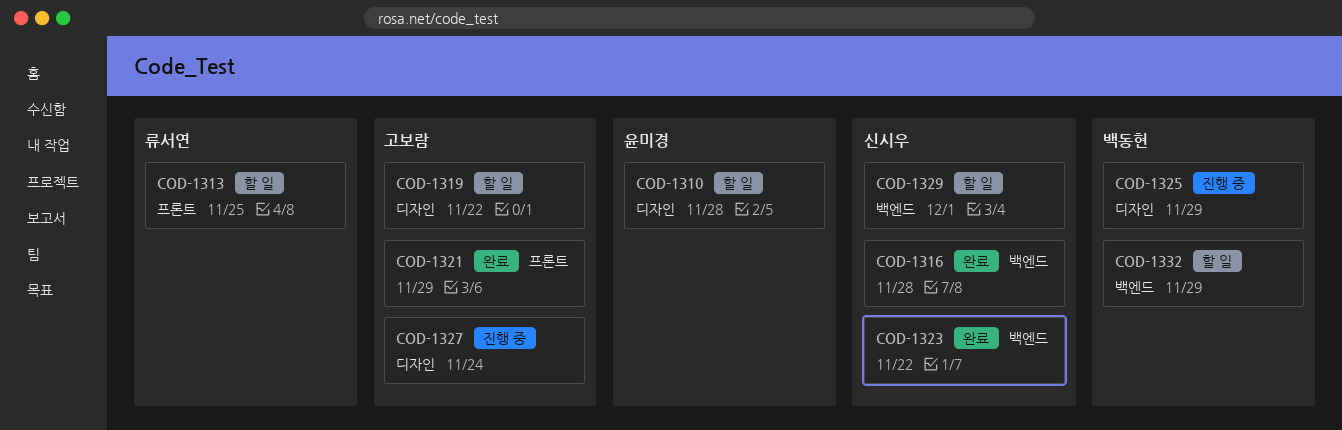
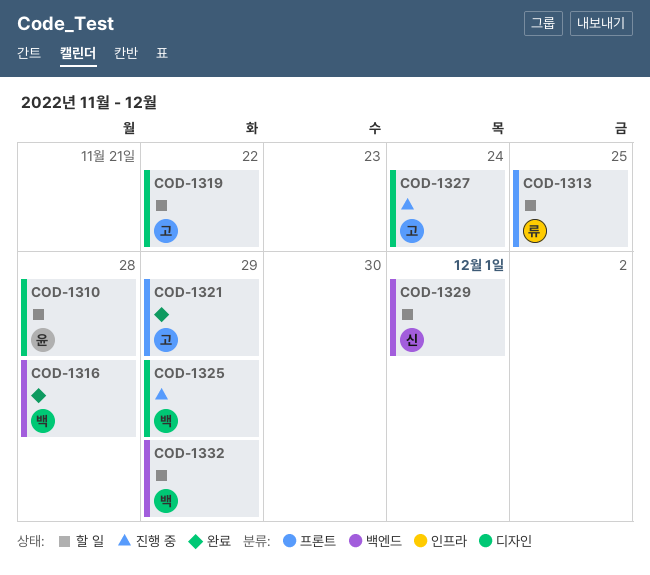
COD-1316, owner: 신시우 -> 백동현
COD-1323: present -> none

